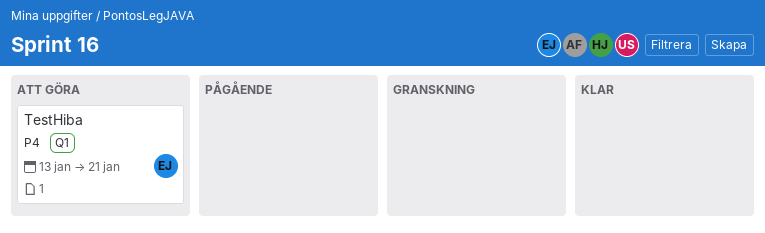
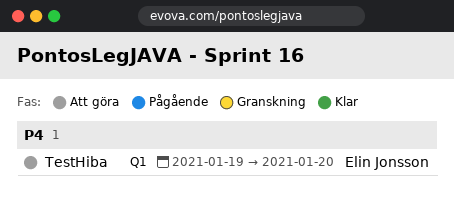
TestHiba, start: Jan 13 -> Jan 19
TestHiba, due: Jan 21 -> Jan 20

